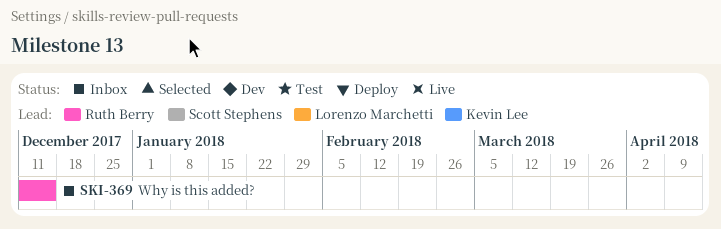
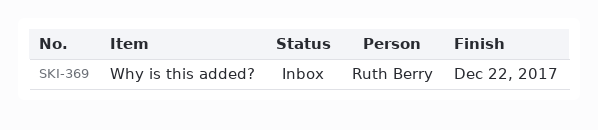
SKI-369, due: Dec 15 -> Dec 22

